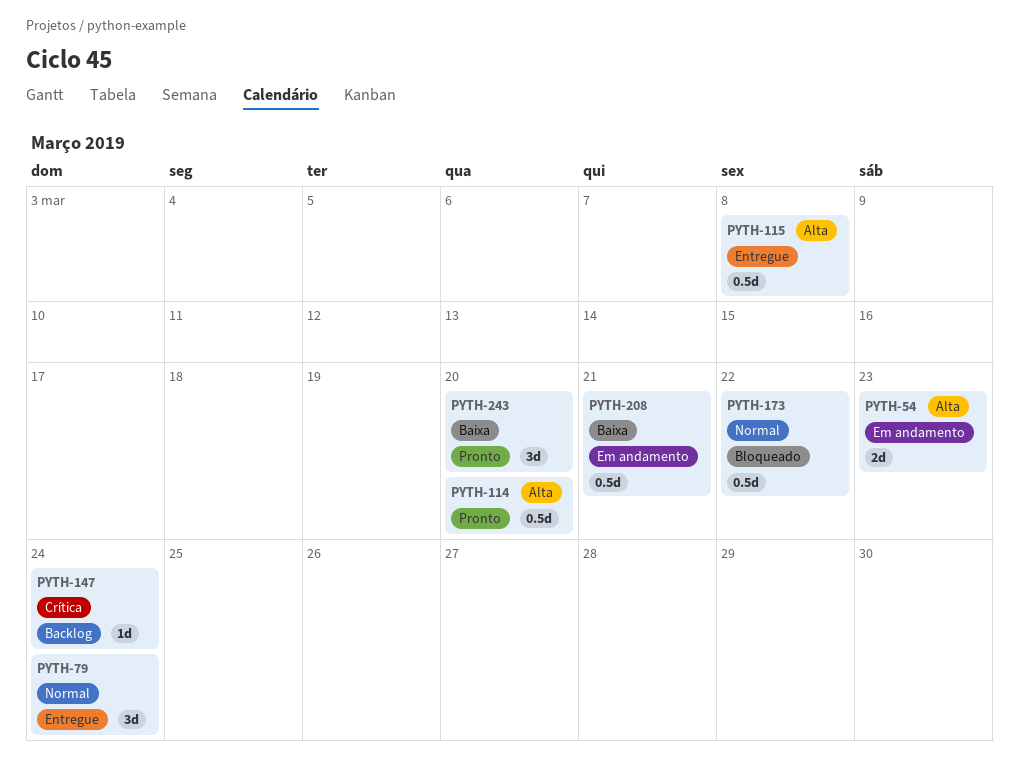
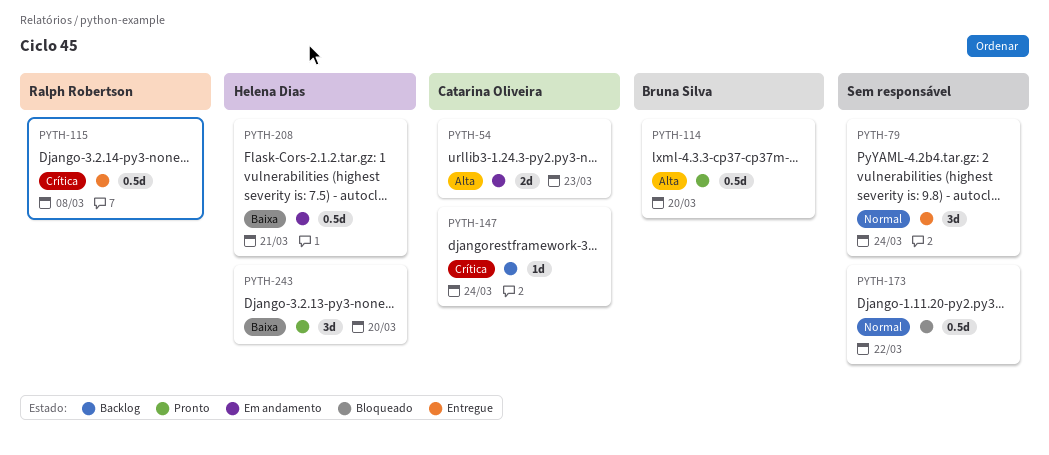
PYTH-115, priority: Alta -> Crítica

